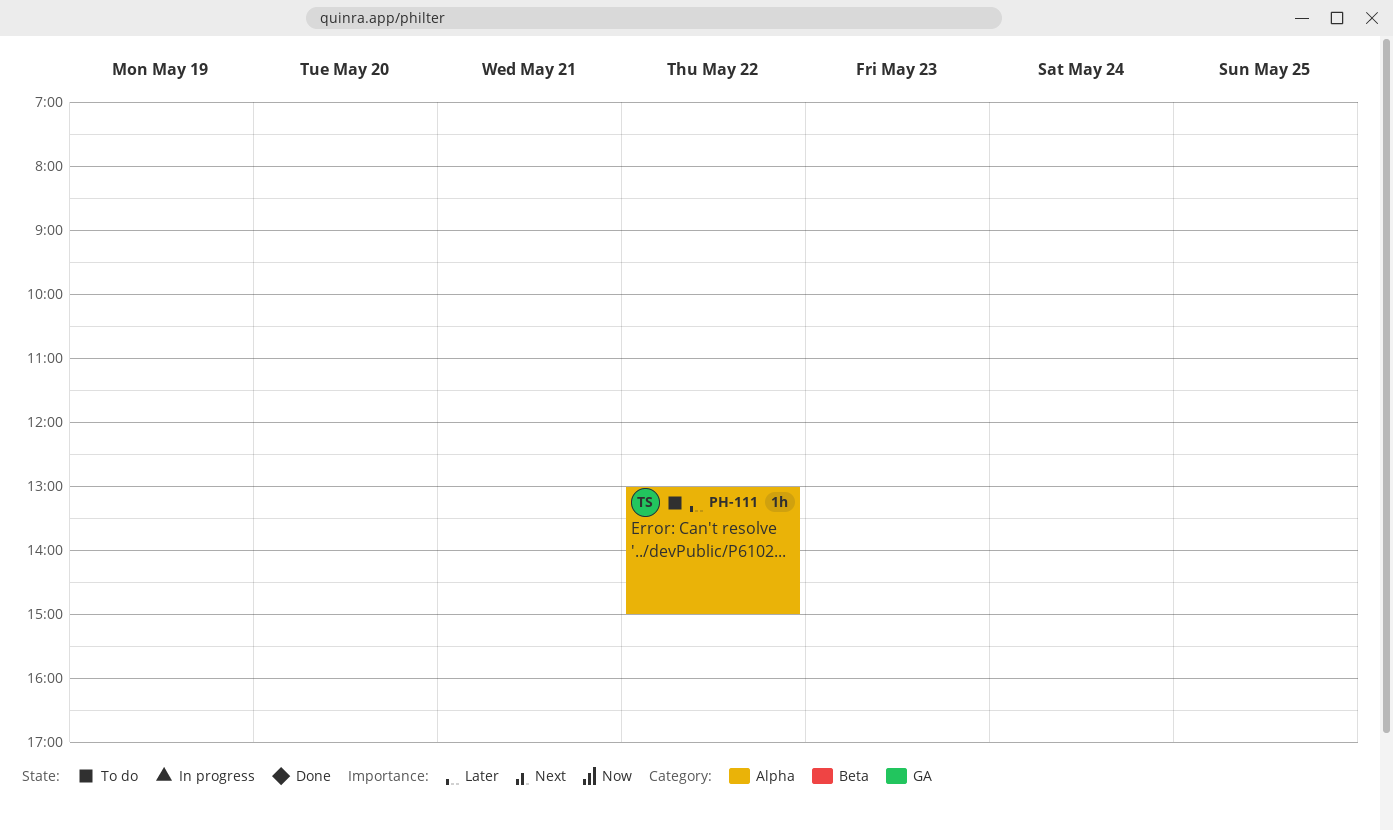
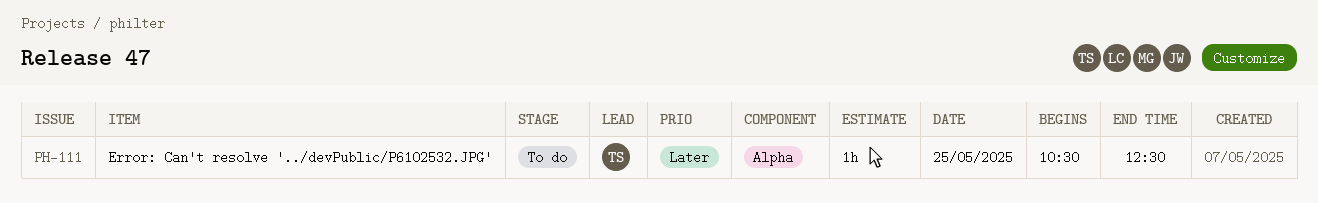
PH-111, day: May 22 -> May 25
PH-111, begins: 13:00 -> 10:30
PH-111, ends: 15:00 -> 12:30

